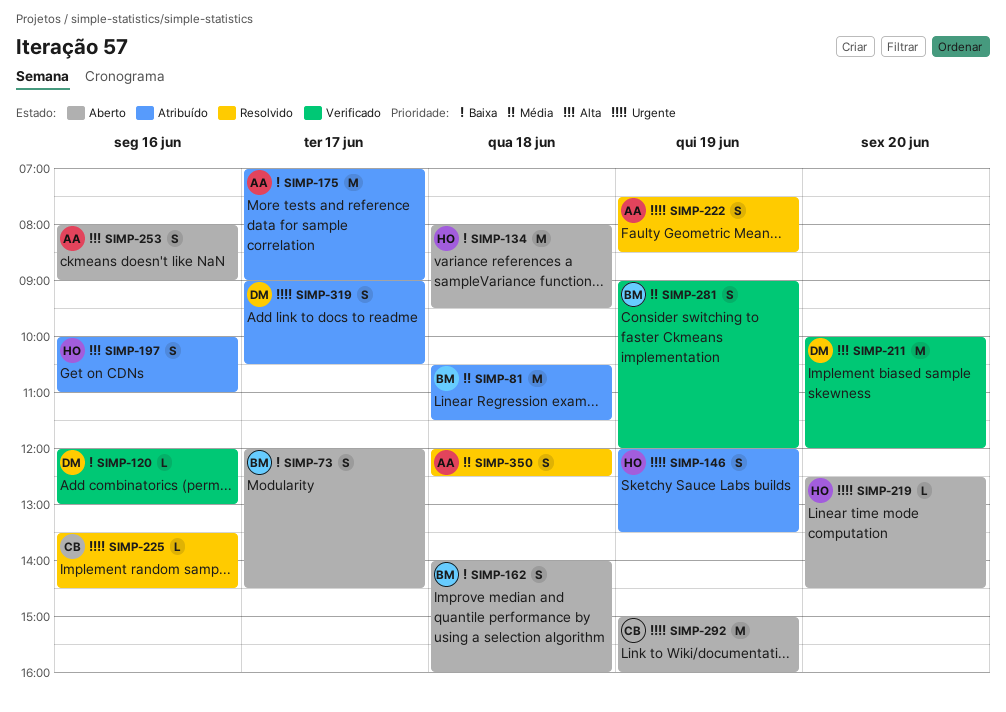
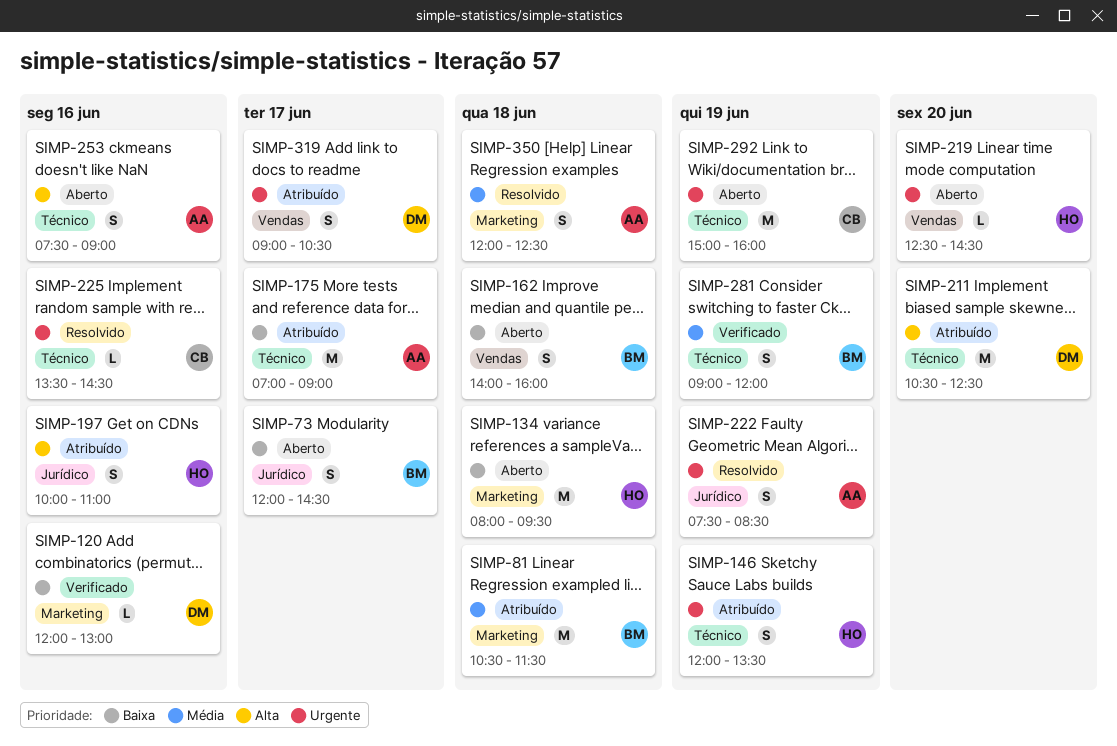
SIMP-211, status: Verificado -> Atribuído
SIMP-211, begins: 10:00 -> 10:30
SIMP-211, ends: 12:00 -> 12:30
SIMP-253, begins: 08:00 -> 07:30

